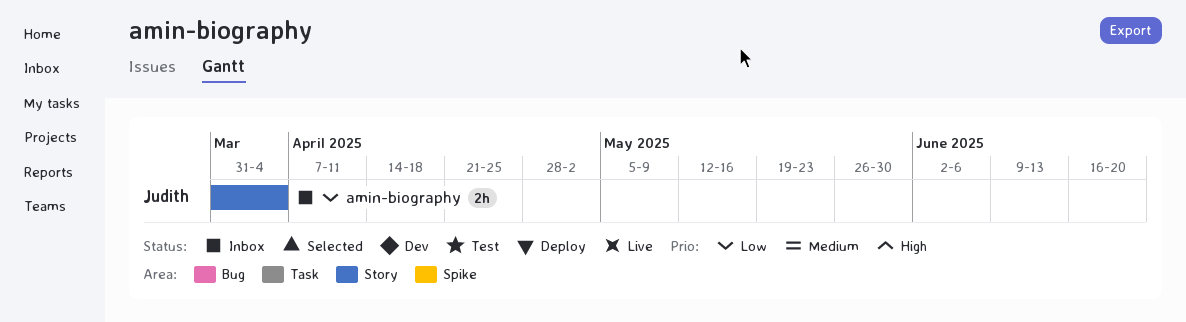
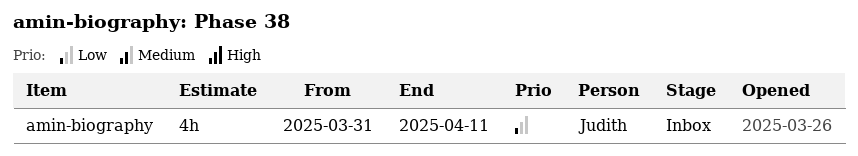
amin-biography, estimate: 2h -> 4h
amin-biography, due: Apr 4 -> Apr 11

